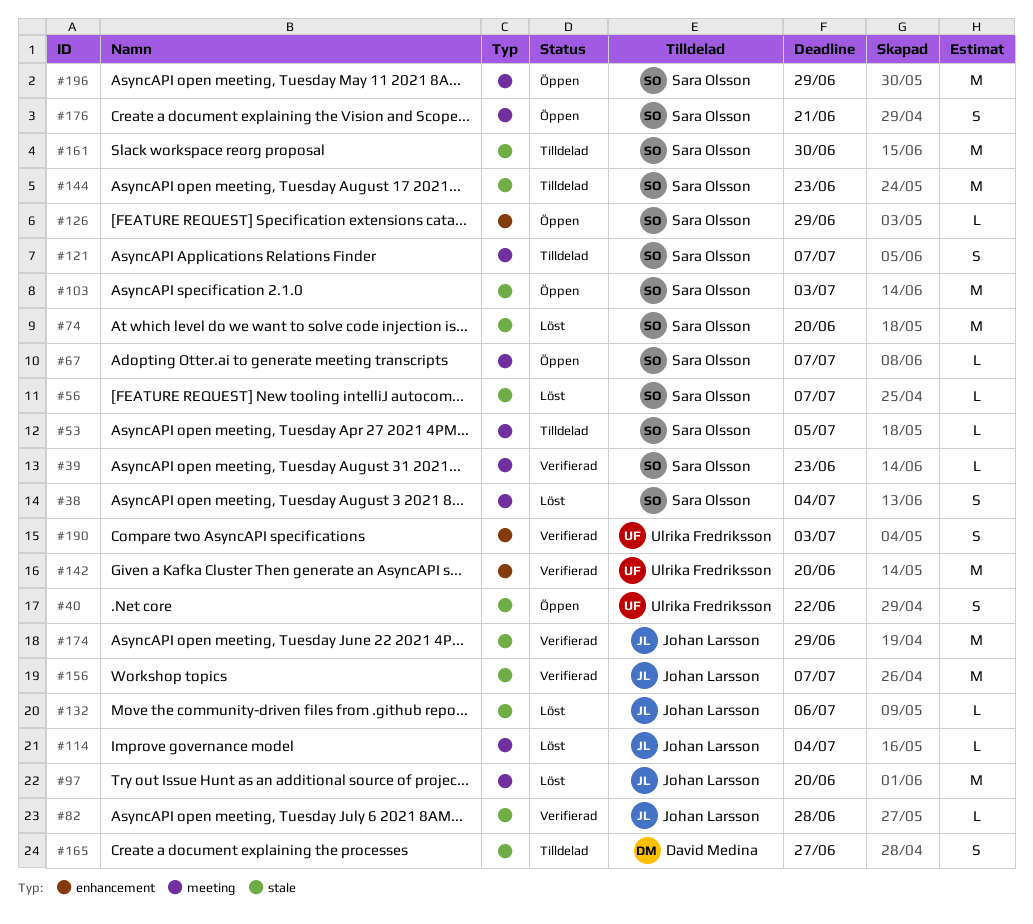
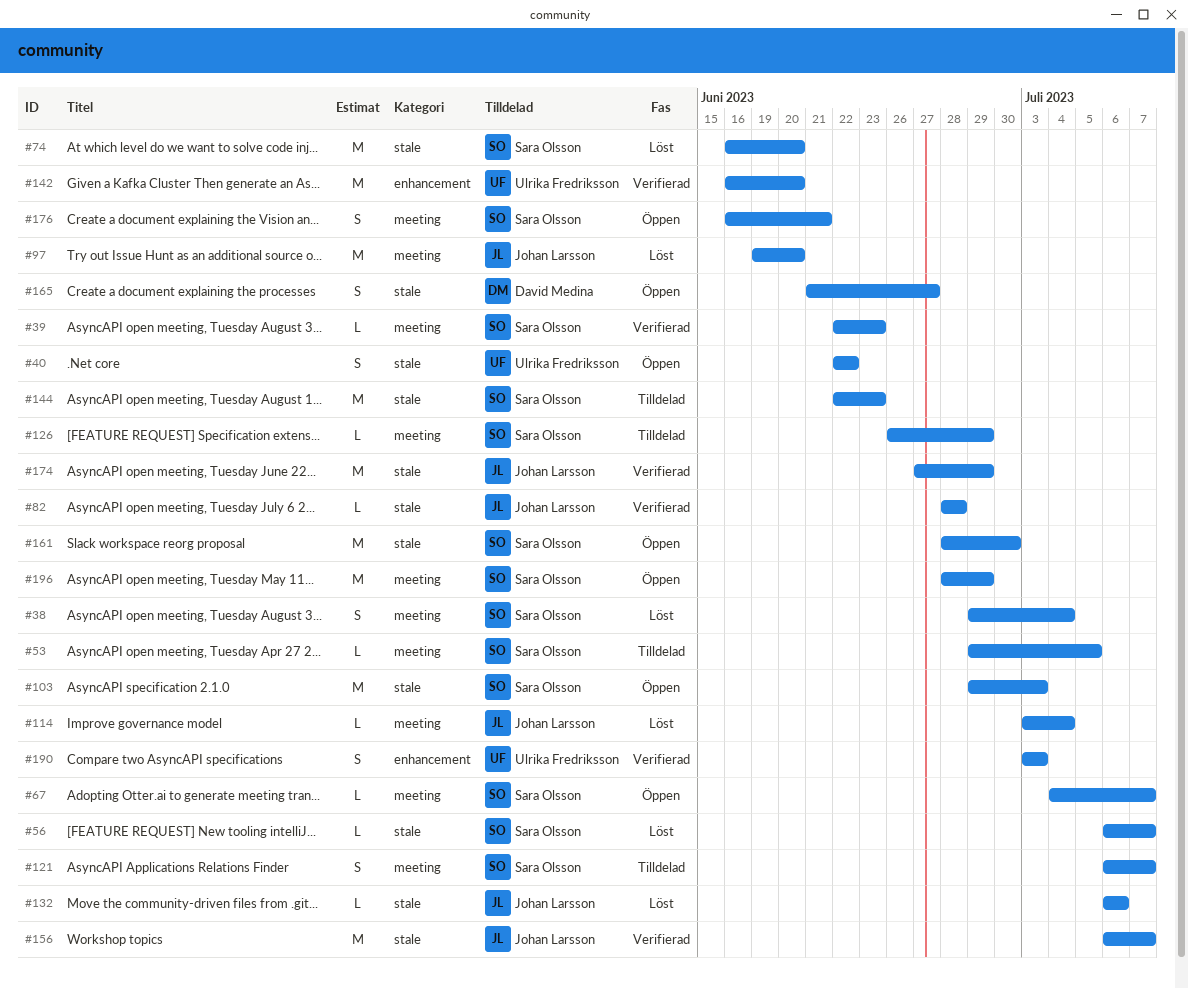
#126, status: Öppen -> Tilldelad
#126, label: enhancement -> meeting
#161, status: Tilldelad -> Öppen
#165, status: Tilldelad -> Öppen

